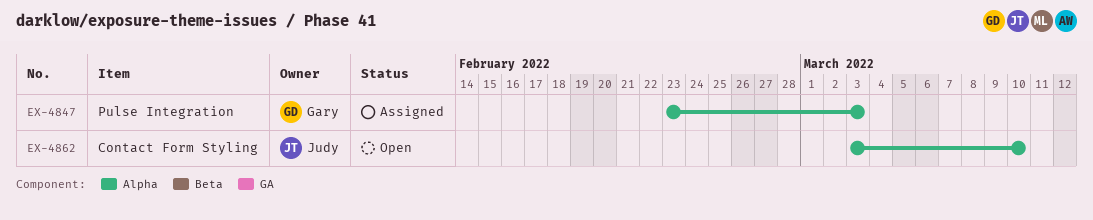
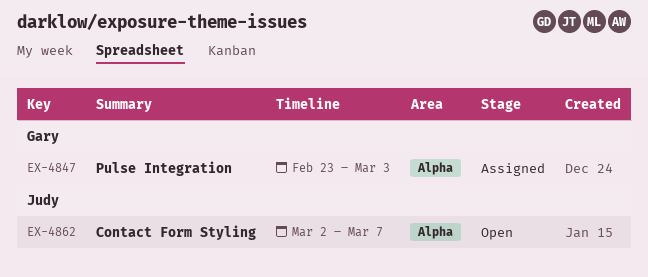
EX-4862, start: Mar 3 -> Mar 2
EX-4862, due: Mar 10 -> Mar 7

